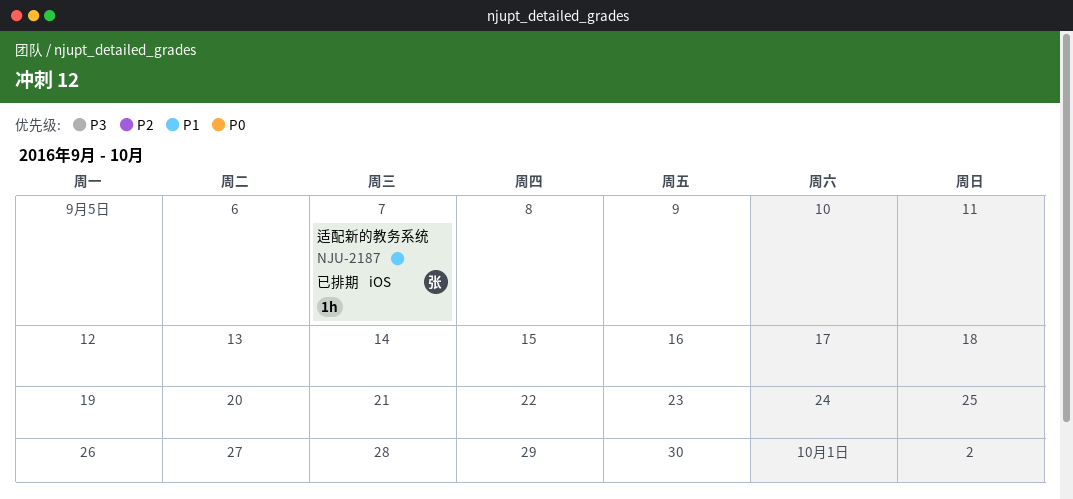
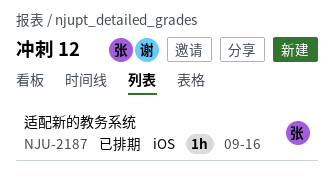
NJU-2187, due: Sep 7 -> Sep 16

